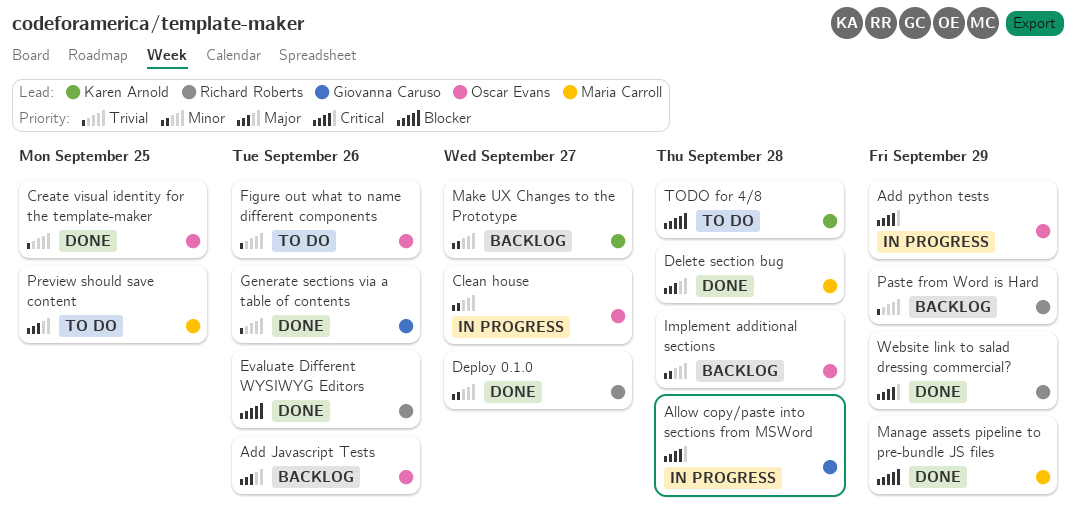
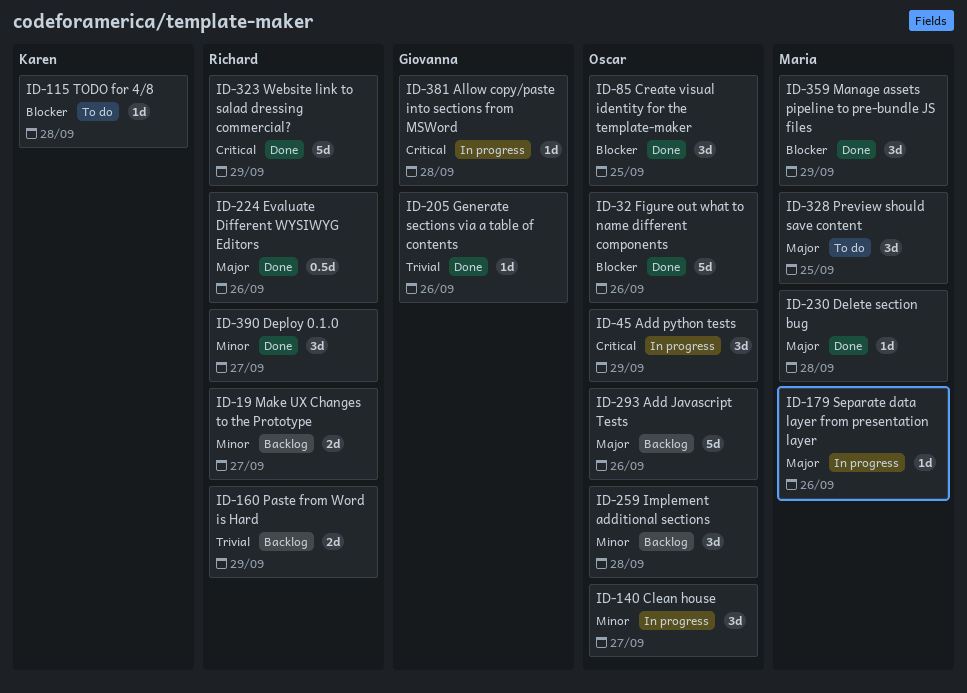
Create visual identity for the template-maker, priority: Trivial -> Blocker
Evaluate Different WYSIWYG Editors, priority: Blocker -> Major
Figure out what to name different components, status: To do -> Done
Figure out what to name different components, priority: Trivial -> Blocker
Make UX Changes to the Prototype, owner: Karen Arnold -> Richard Roberts
Separate data layer from presentation layer: none -> present

